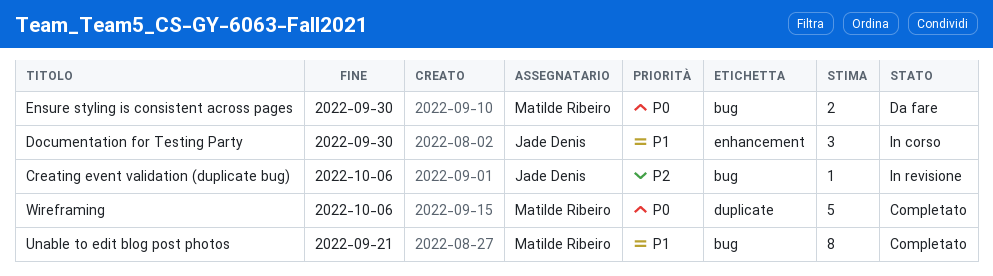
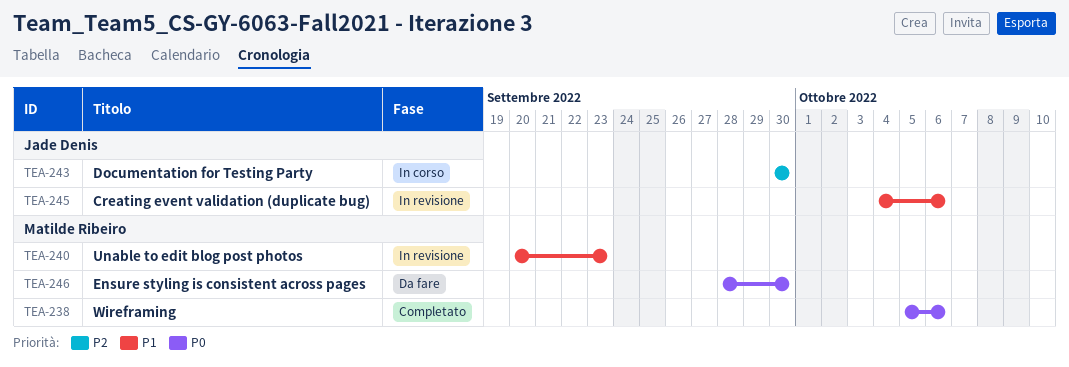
Creating event validation (duplicate bug), priority: P2 -> P1
Documentation for Testing Party, priority: P1 -> P2
Unable to edit blog post photos, status: Completato -> In revisione
Unable to edit blog post photos, due: Sep 21 -> Sep 23

